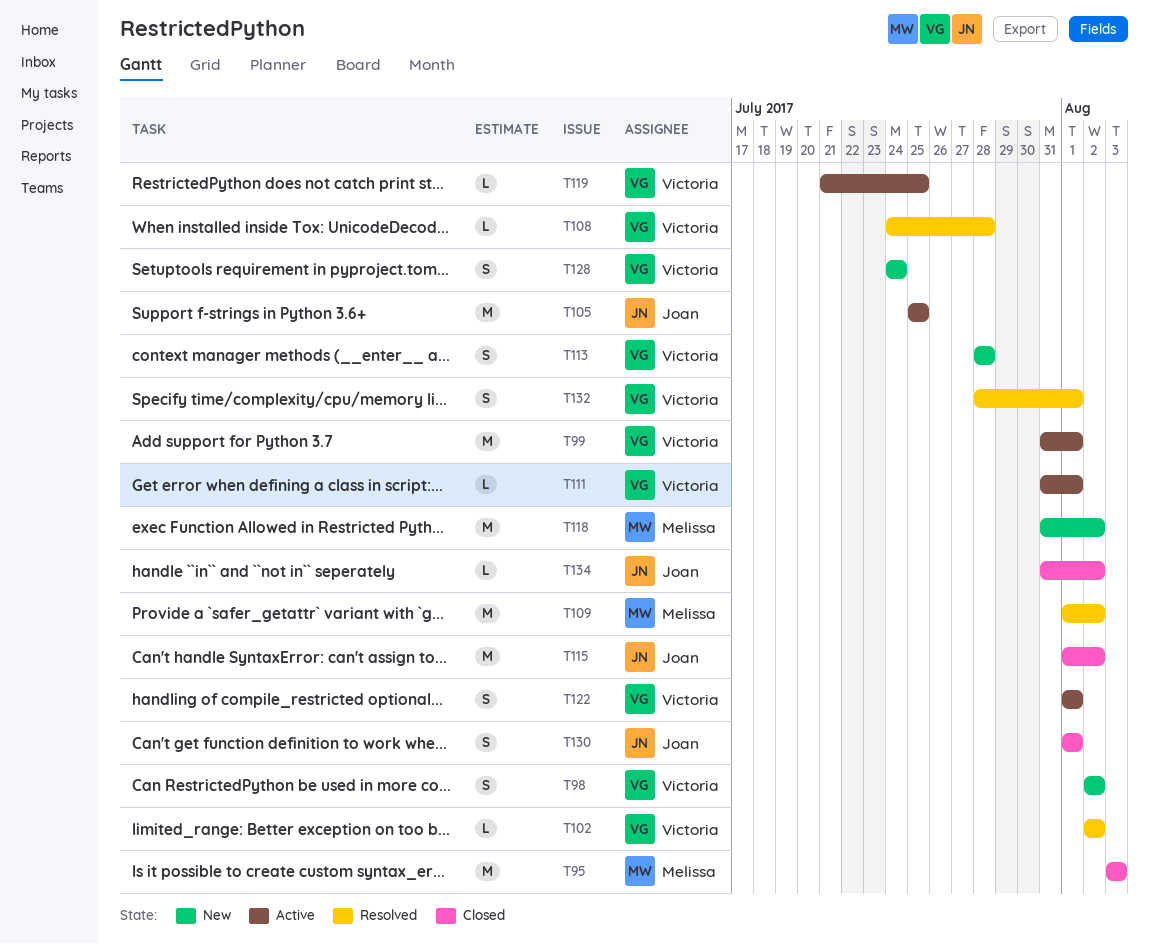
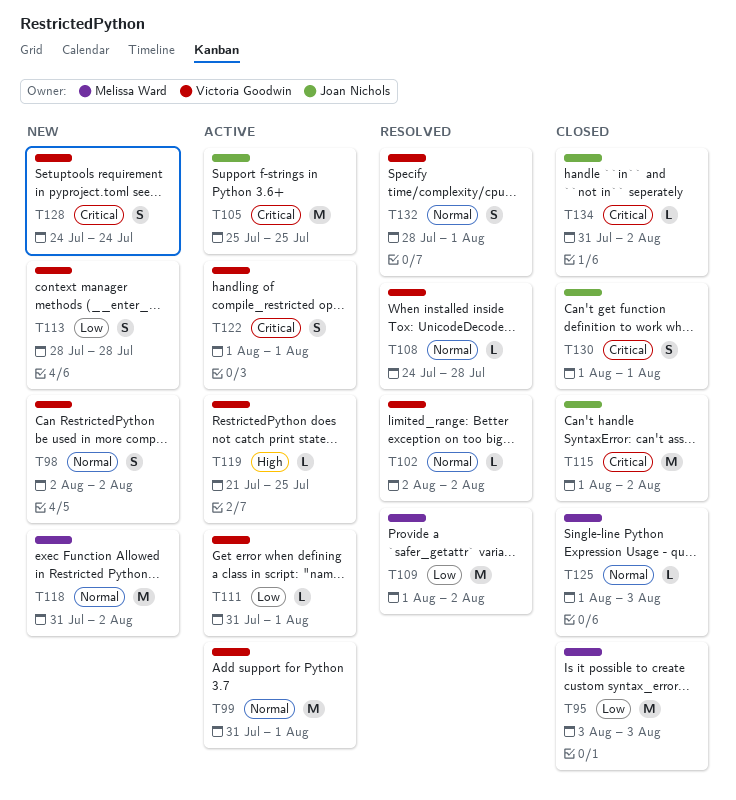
T125: none -> present

